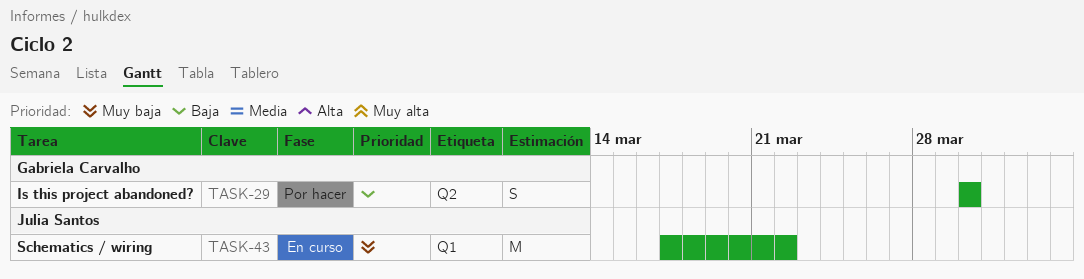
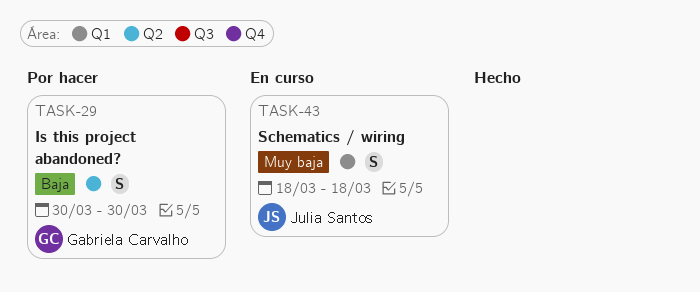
TASK-43, estimate: M -> S
TASK-43, start: Mar 17 -> Mar 18
TASK-43, due: Mar 22 -> Mar 18

